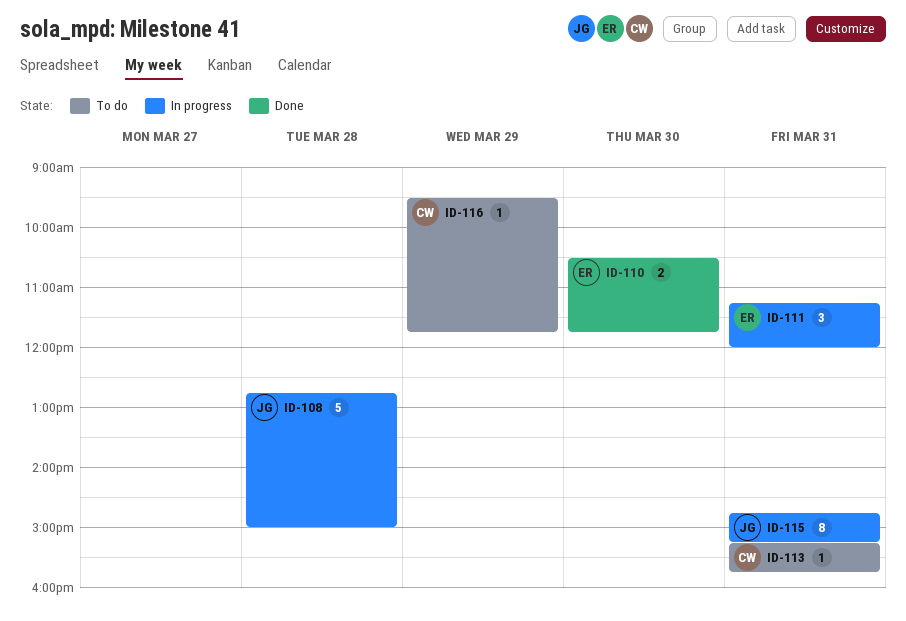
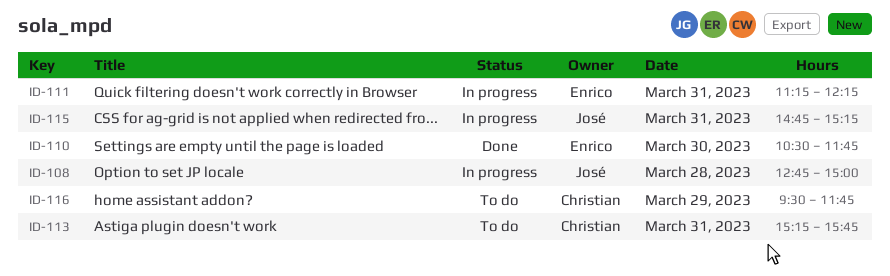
ID-111, ends: 12:00 -> 12:15

